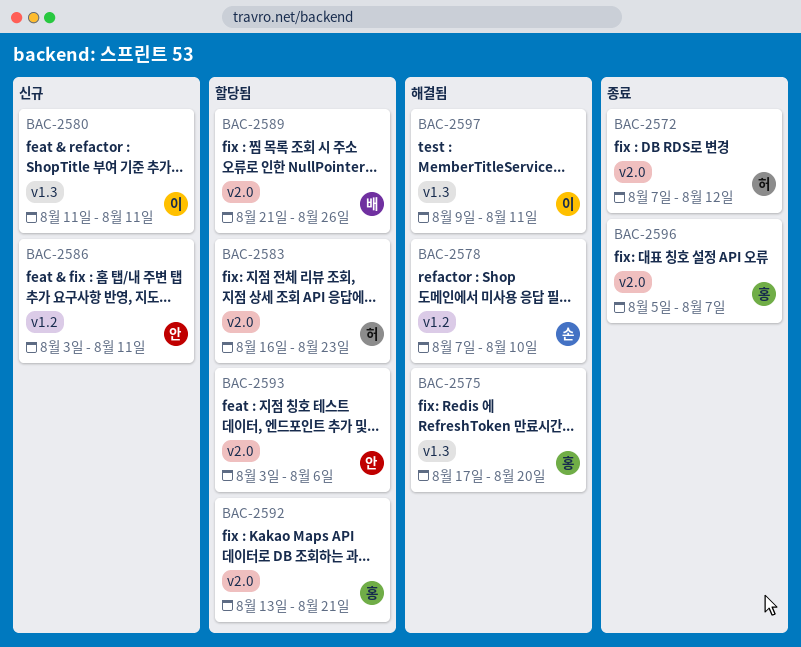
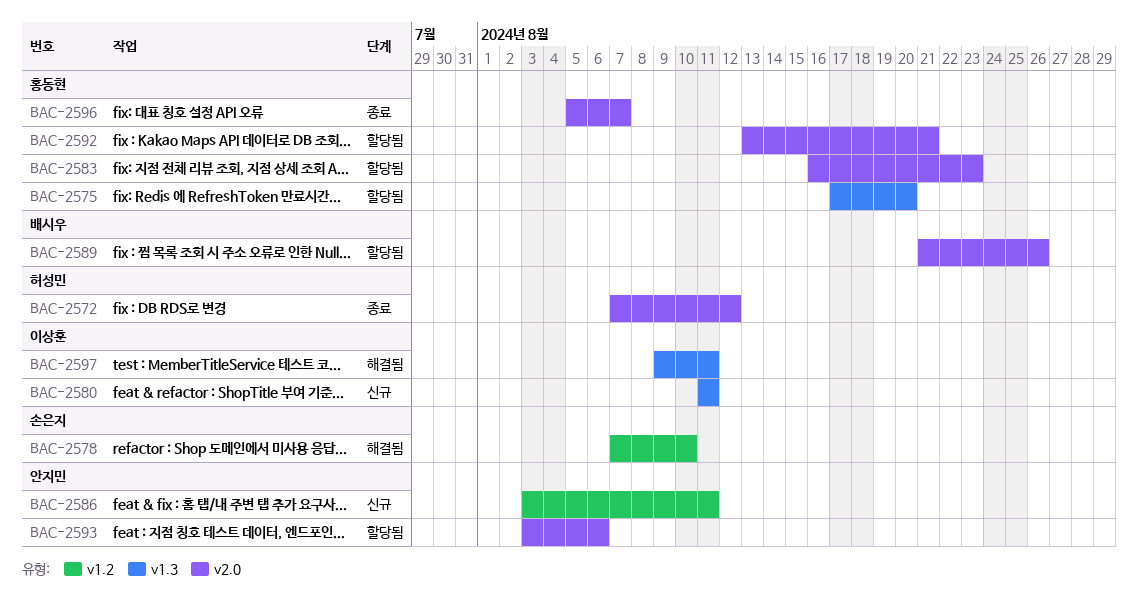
BAC-2575, status: 해결됨 -> 할당됨
BAC-2583, owner: 허성민 -> 홍동현

